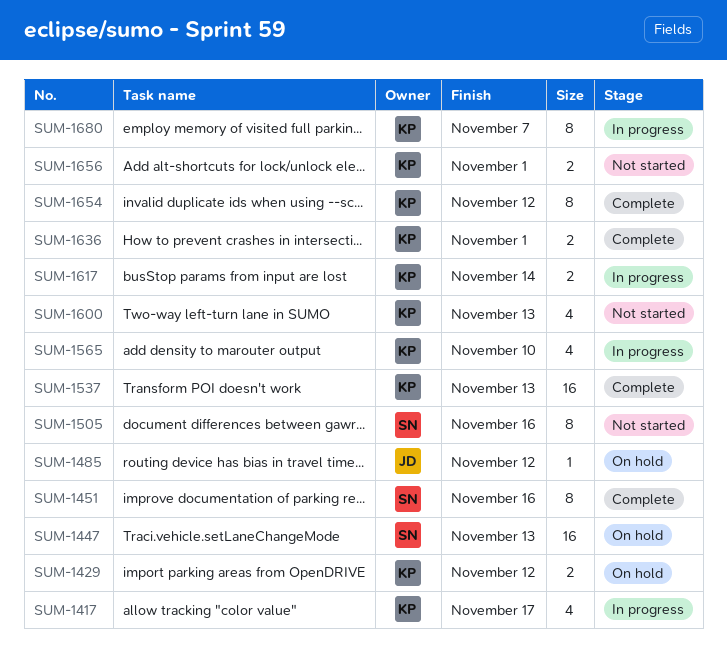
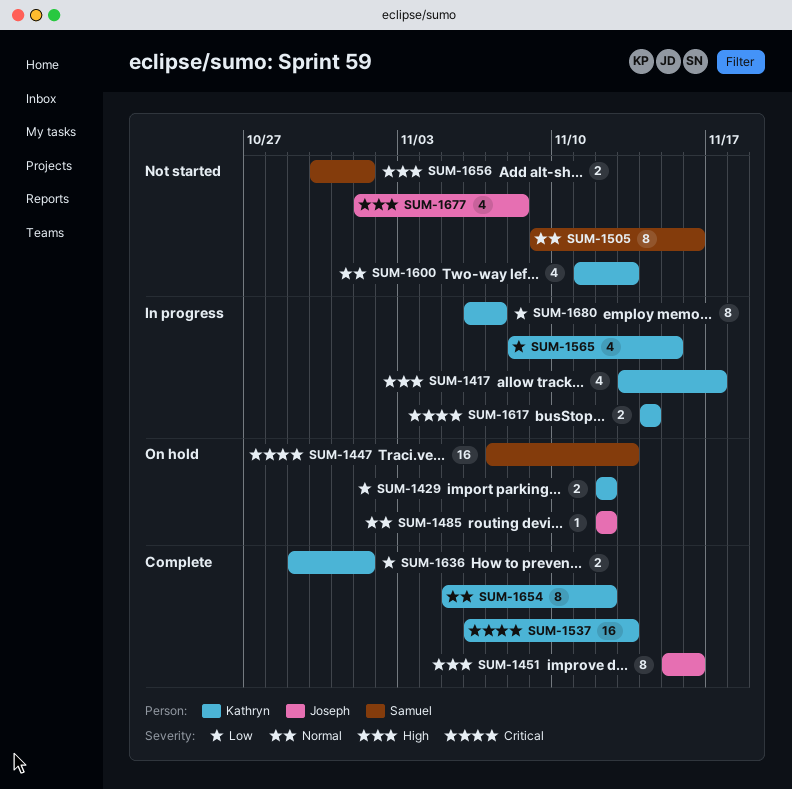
SUM-1451, owner: Samuel -> Joseph
SUM-1565, due: Nov 10 -> Nov 15
SUM-1656, owner: Kathryn -> Samuel
SUM-1677: none -> present

